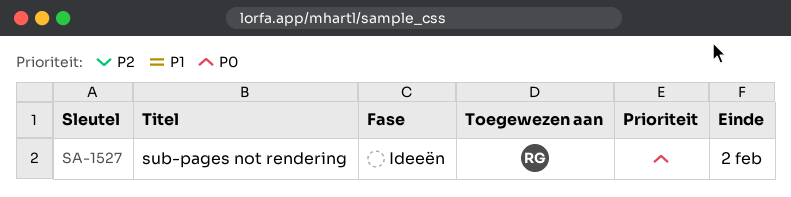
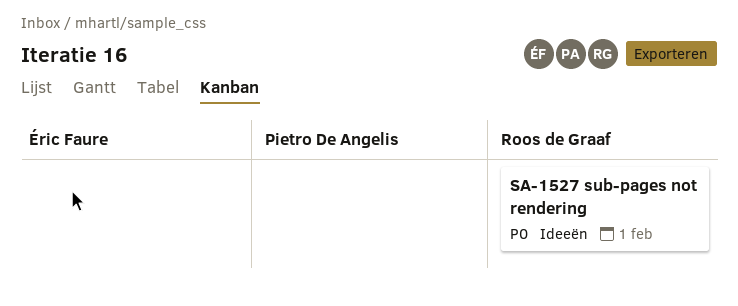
SA-1527, due: Feb 2 -> Feb 1

